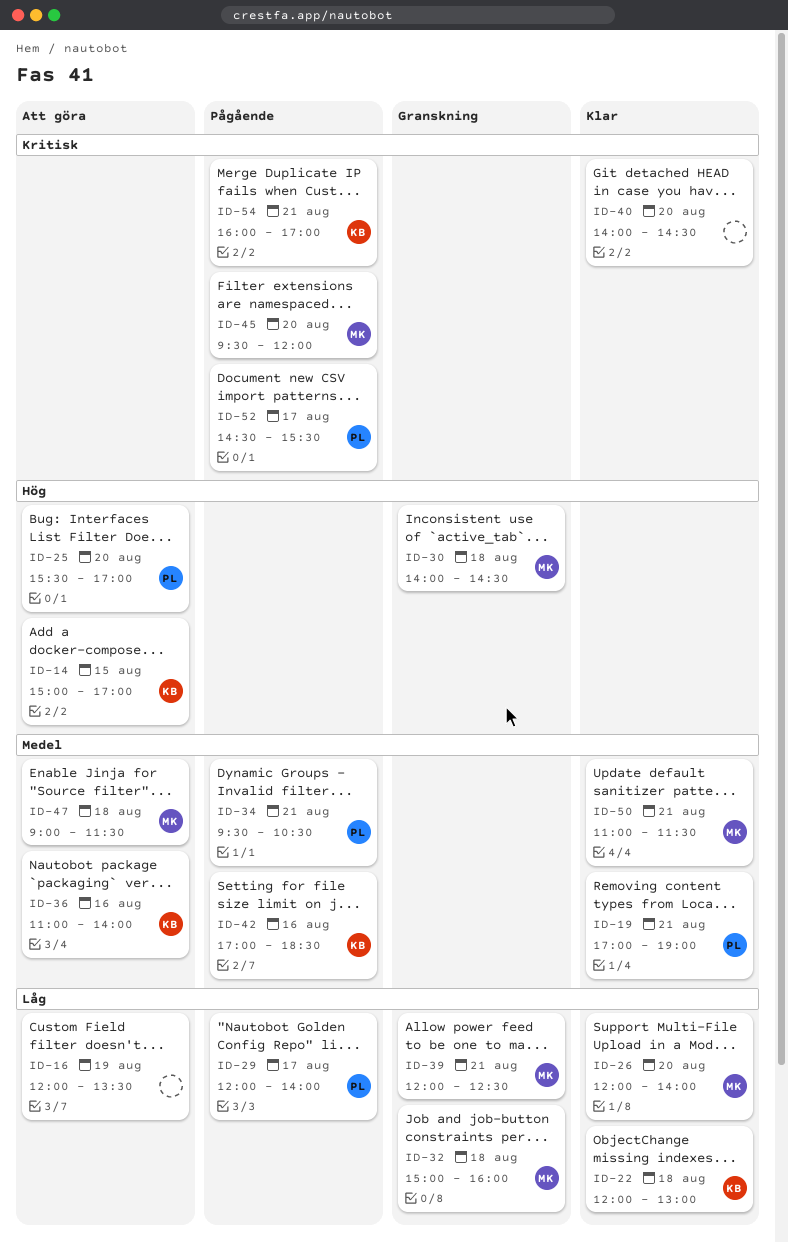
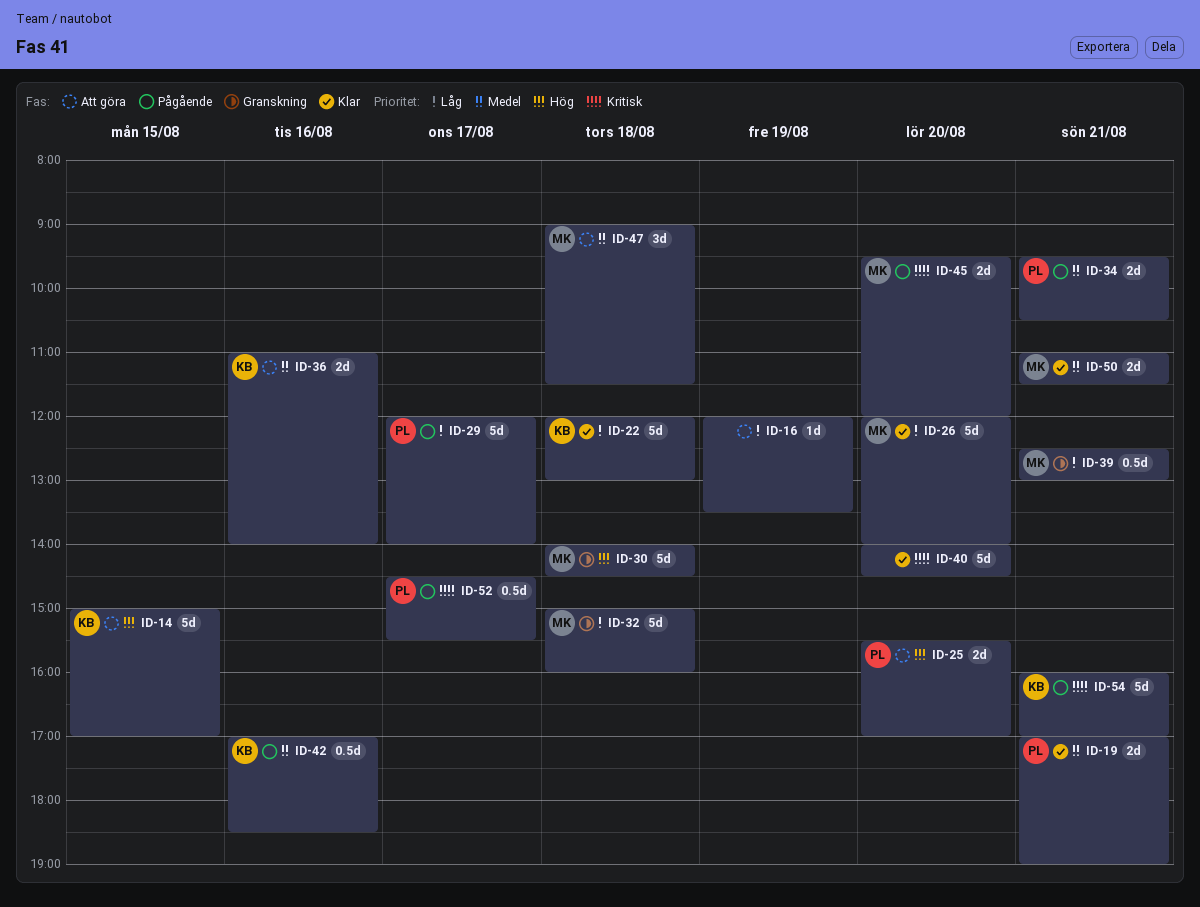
ID-39, begins: 12:00 -> 12:30
ID-39, ends: 12:30 -> 13:00

